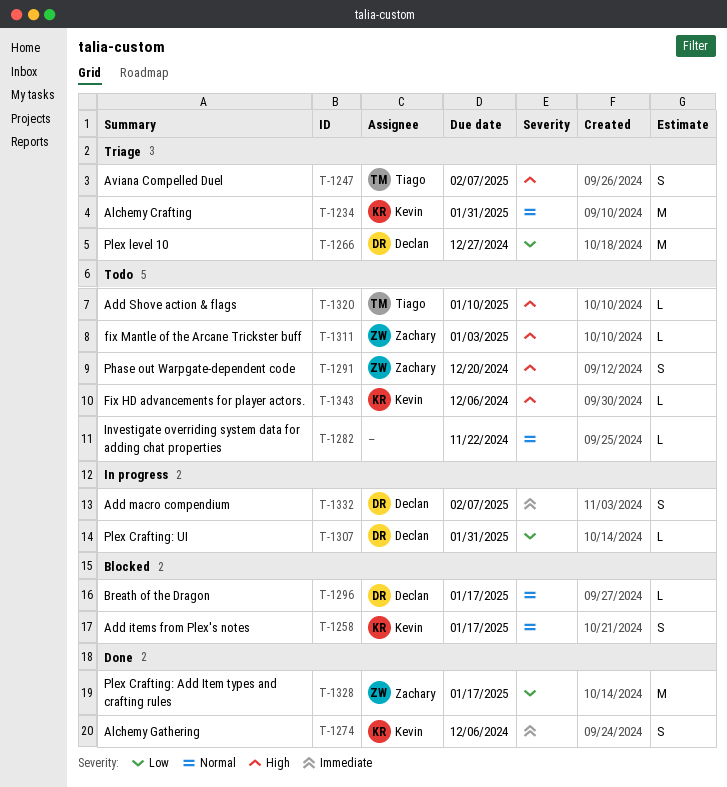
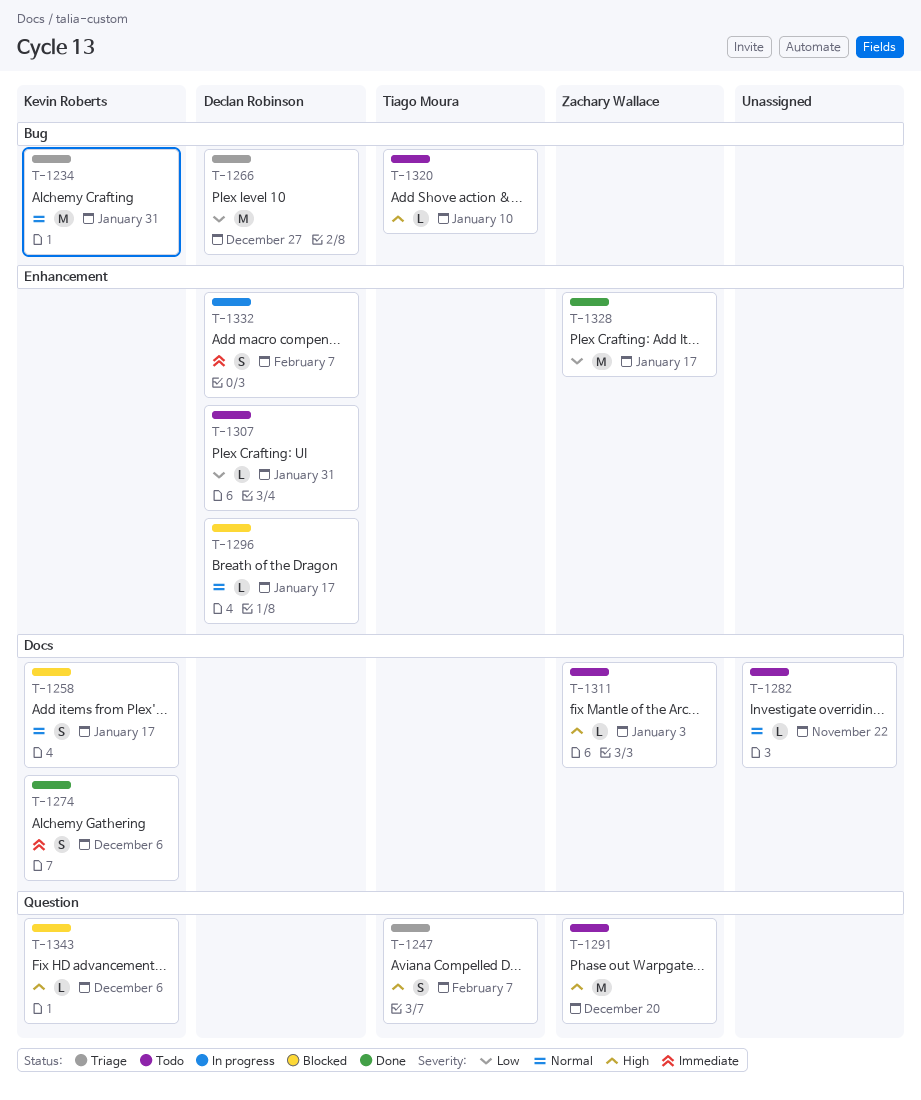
T-1291, estimate: S -> M
T-1307, status: In progress -> Todo
T-1343, status: Todo -> Blocked

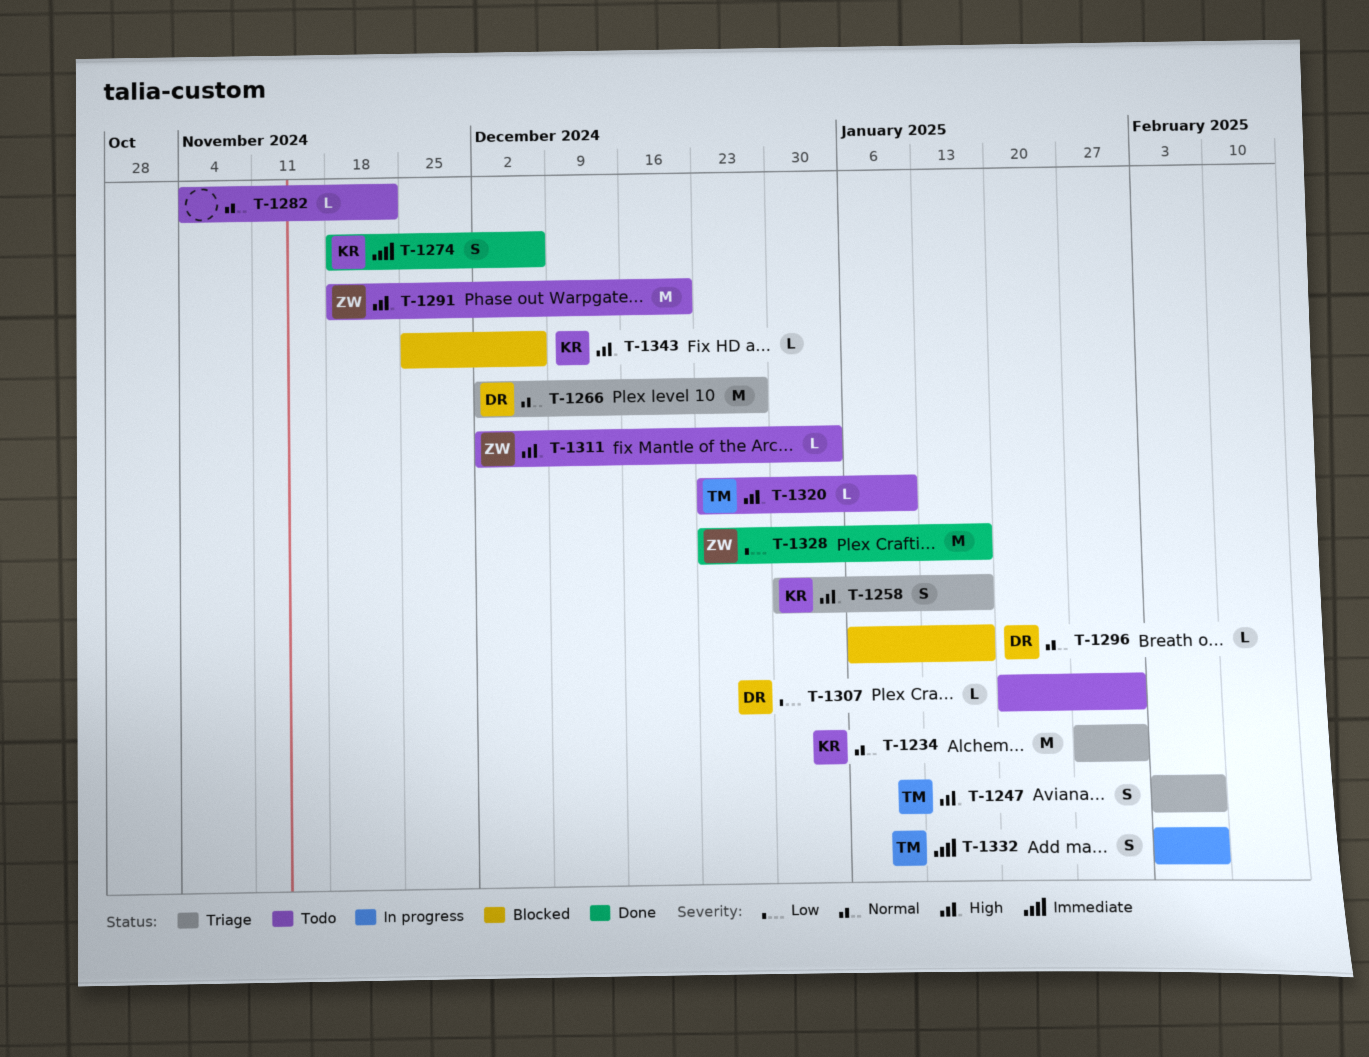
T-1258, status: Blocked -> Triage
T-1258, priority: Normal -> High
T-1266, priority: Low -> Normal
T-1332, owner: Declan Robinson -> Tiago Moura

